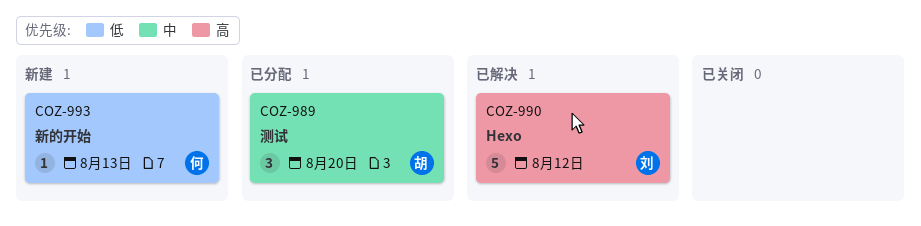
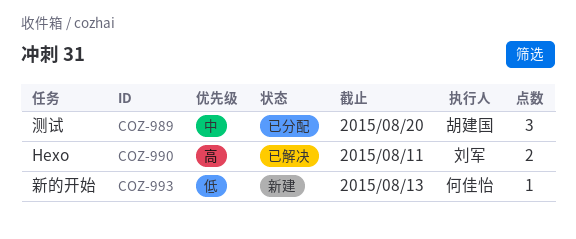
COZ-990, estimate: 5 -> 2
COZ-990, due: Aug 12 -> Aug 11

